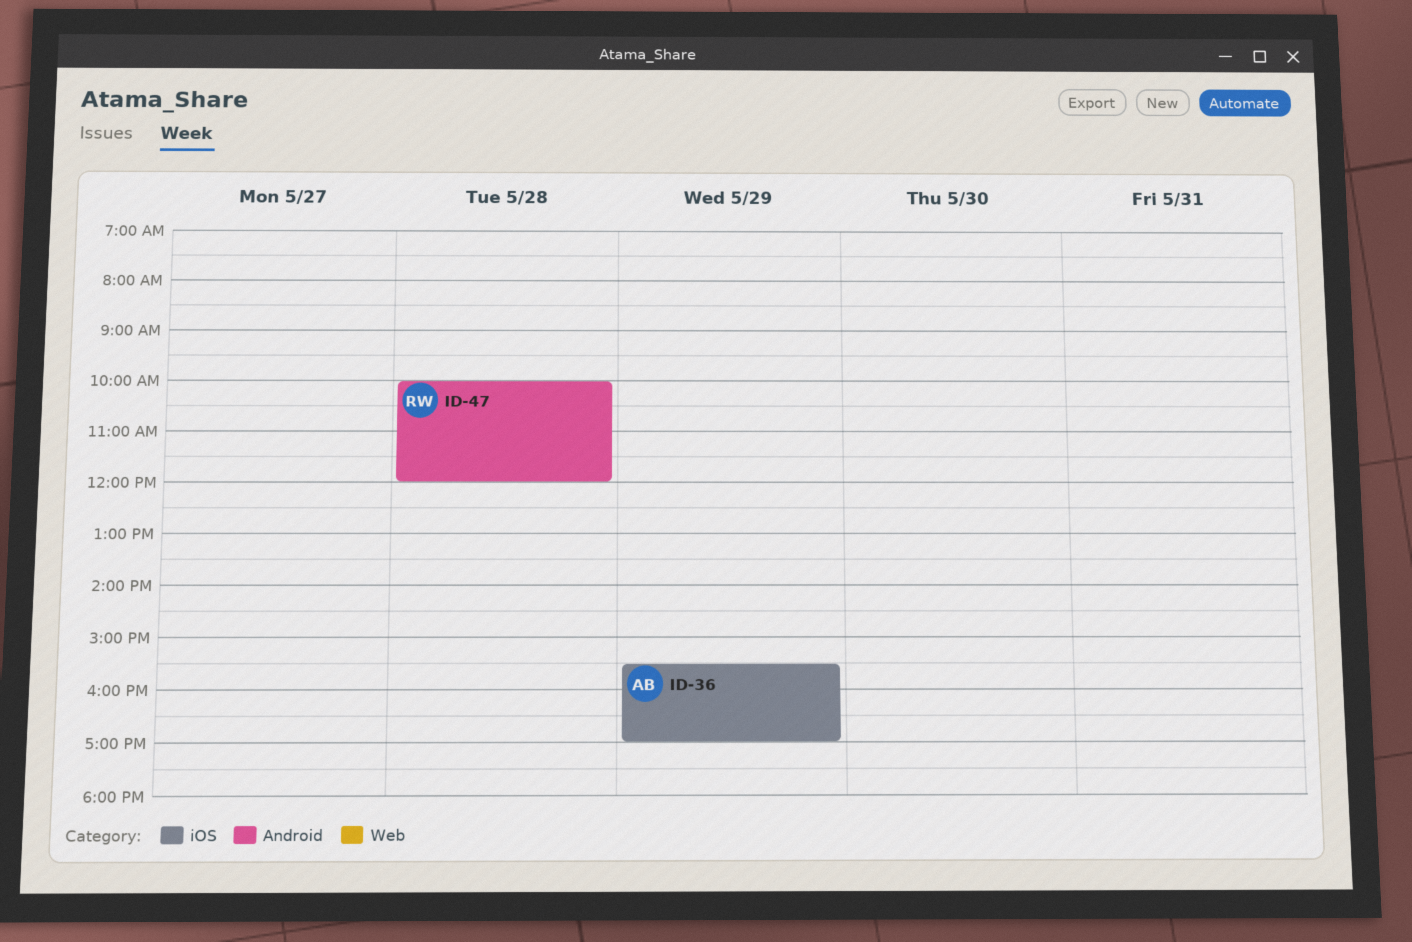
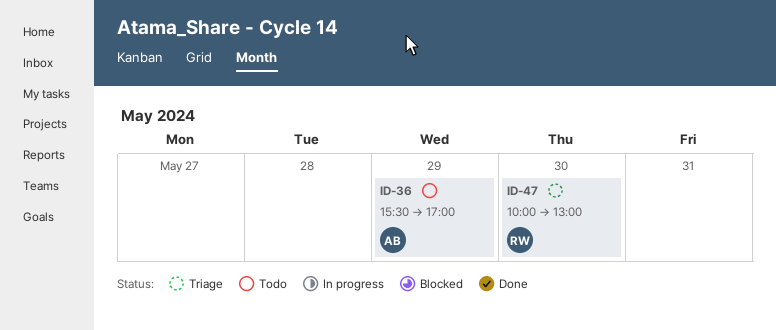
ID-47, day: May 28 -> May 30
ID-47, ends: 12:00 -> 13:00

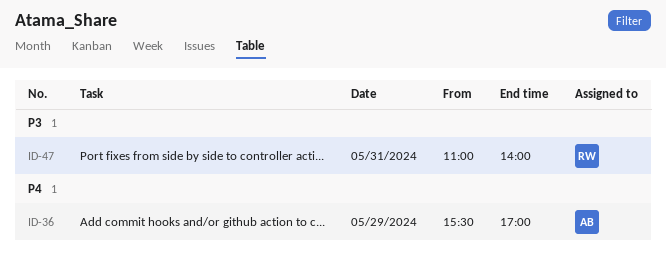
ID-47, day: May 30 -> May 31
ID-47, begins: 10:00 -> 11:00
ID-47, ends: 13:00 -> 14:00

